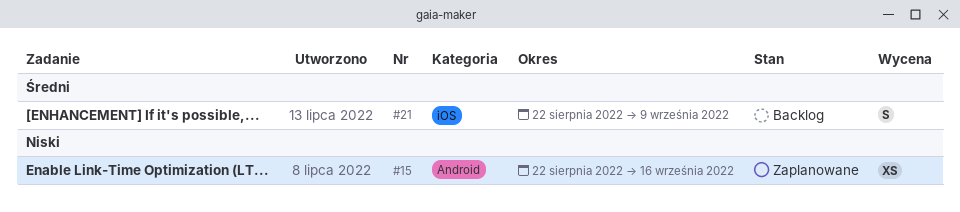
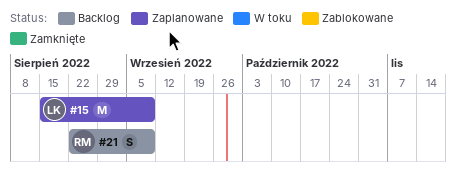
#15, estimate: XS -> M
#15, start: Aug 22 -> Aug 15
#15, due: Sep 16 -> Sep 9

